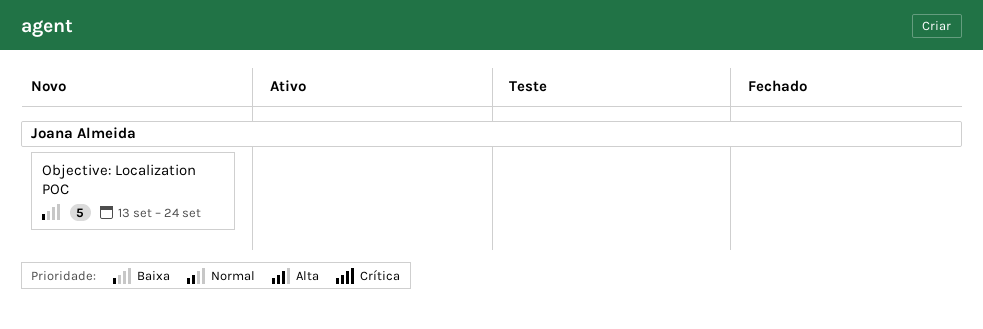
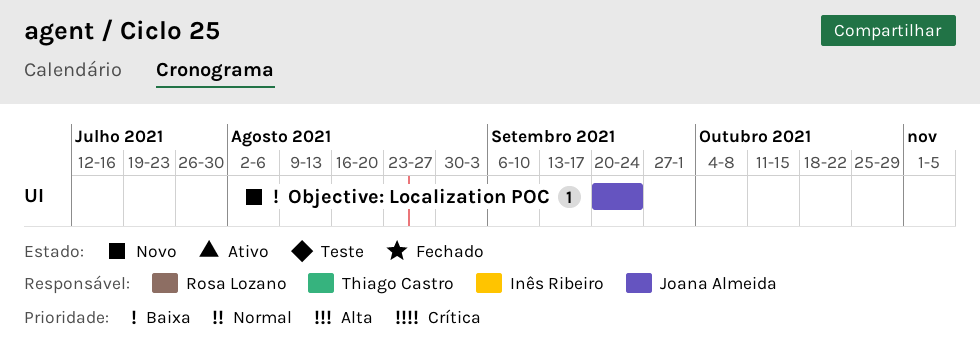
Objective: Localization POC, estimate: 5 -> 1
Objective: Localization POC, start: Sep 13 -> Sep 20

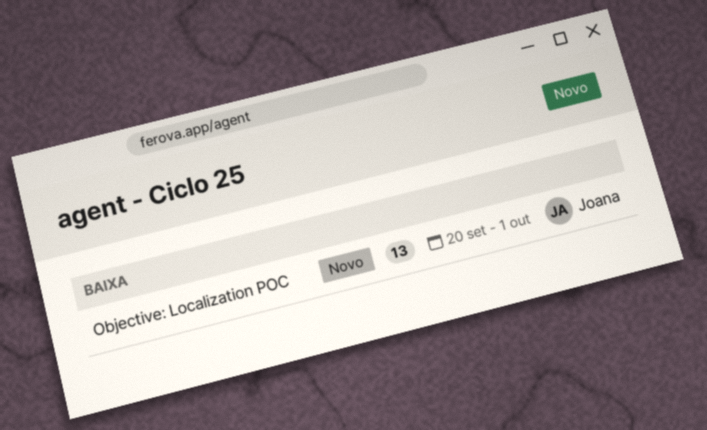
Objective: Localization POC, estimate: 1 -> 13
Objective: Localization POC, due: Sep 24 -> Oct 1

